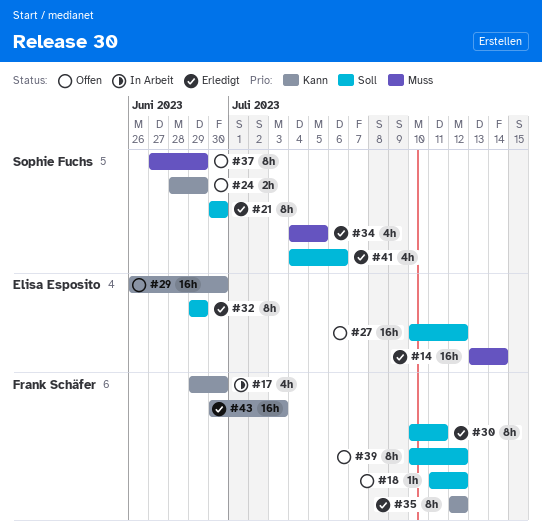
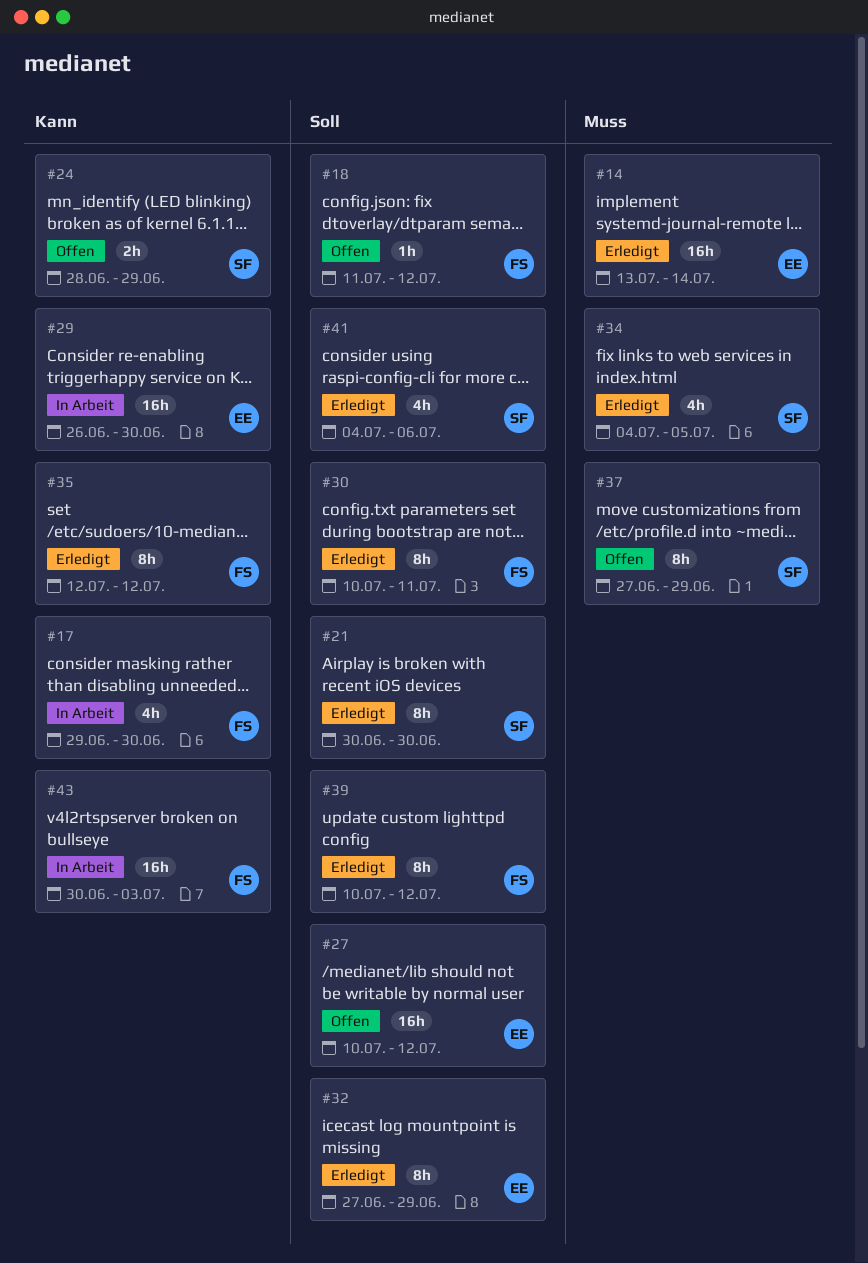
#29, status: Offen -> In Arbeit
#32, start: Jun 29 -> Jun 27
#39, status: Offen -> Erledigt
#43, status: Erledigt -> In Arbeit

